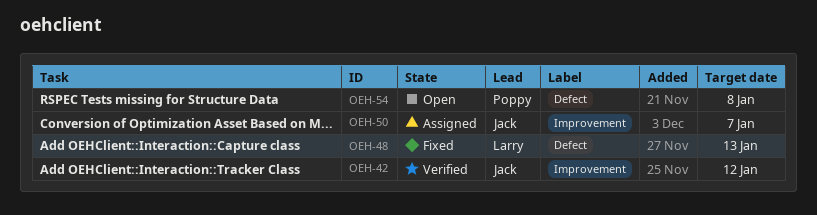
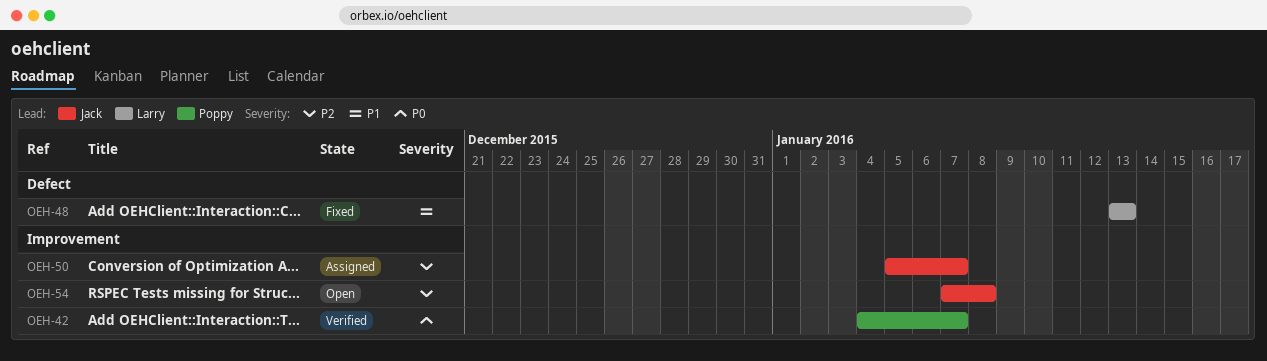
OEH-42, owner: Jack -> Poppy
OEH-42, due: Jan 12 -> Jan 7
OEH-54, owner: Poppy -> Jack
OEH-54, label: Defect -> Improvement

